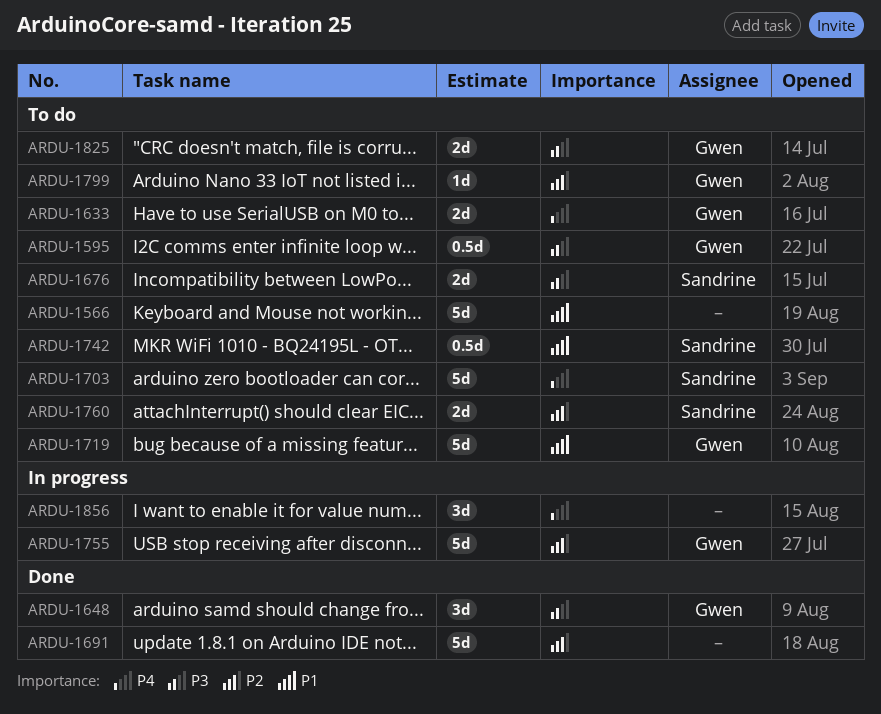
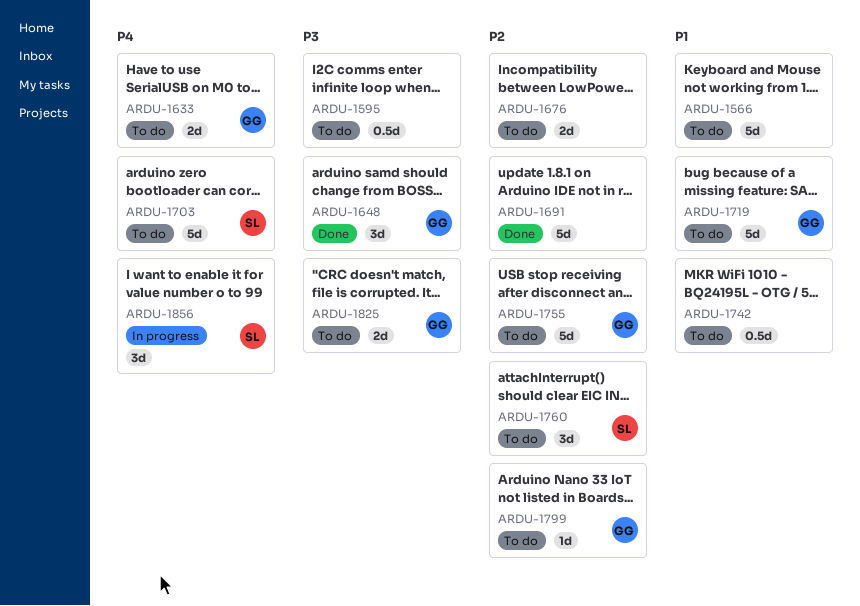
ARDU-1595, owner: Gwen -> none
ARDU-1676, owner: Sandrine -> none
ARDU-1676, priority: P3 -> P2
ARDU-1742, owner: Sandrine -> none
ARDU-1755, status: In progress -> To do
ARDU-1760, estimate: 2d -> 3d
ARDU-1856, owner: none -> Sandrine

